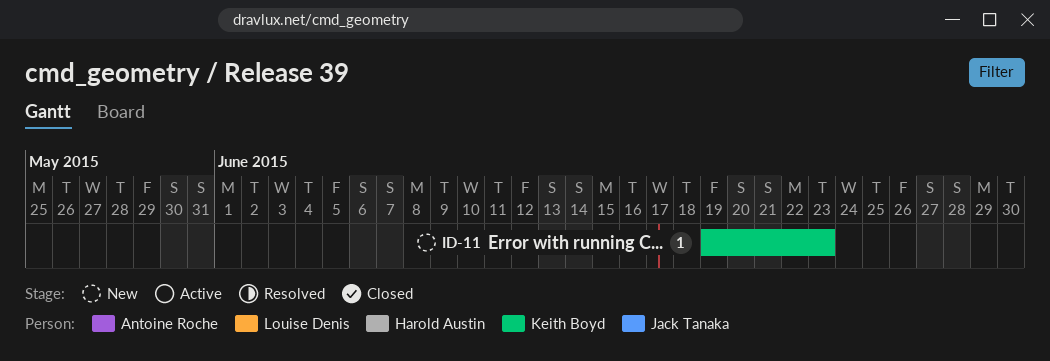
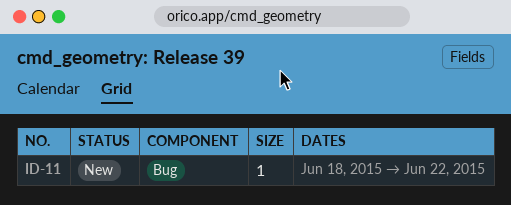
ID-11, start: Jun 19 -> Jun 18
ID-11, due: Jun 23 -> Jun 22

